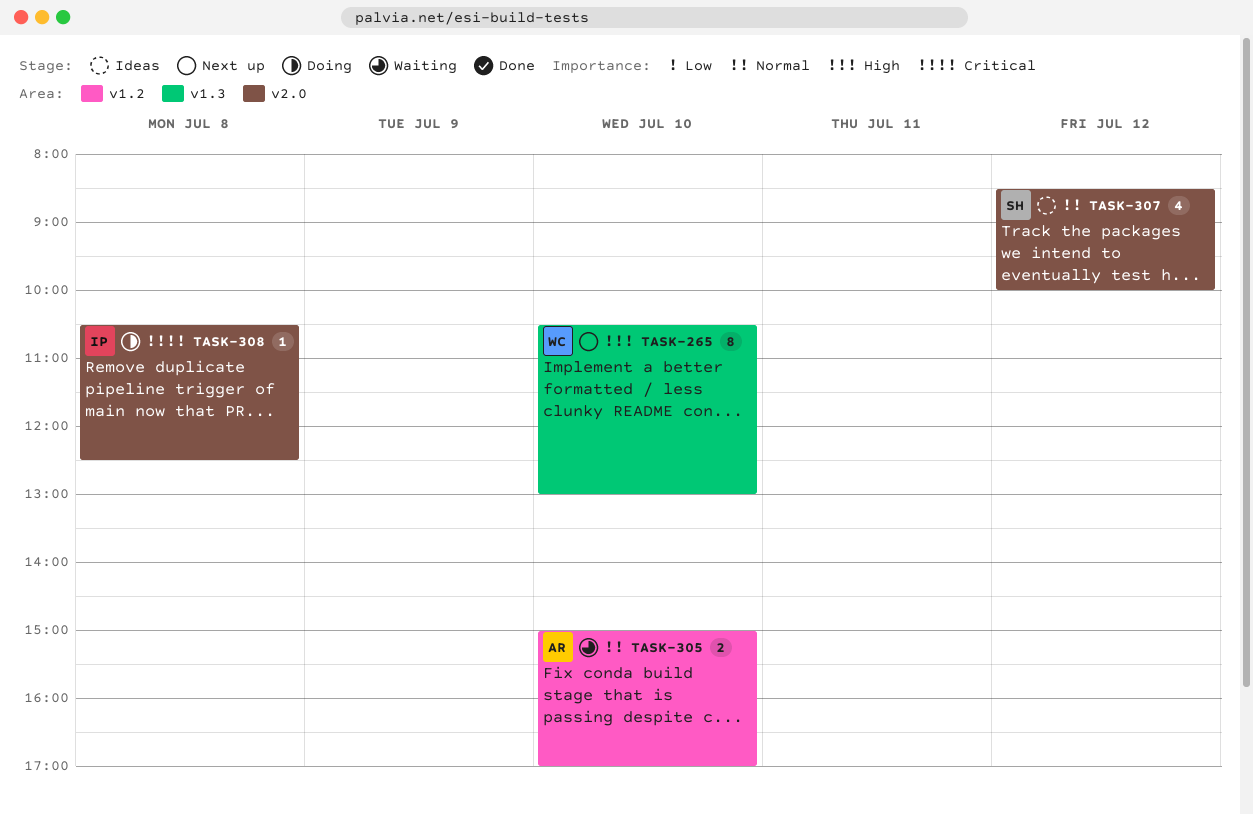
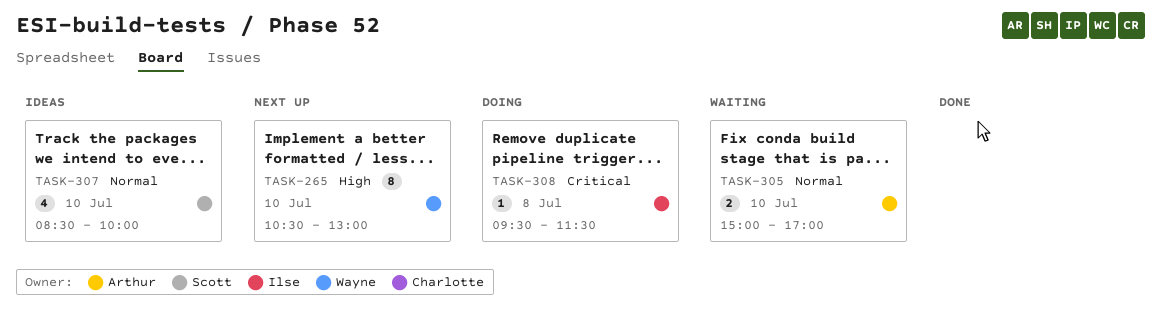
TASK-307, day: Jul 12 -> Jul 10
TASK-308, begins: 10:30 -> 09:30
TASK-308, ends: 12:30 -> 11:30

